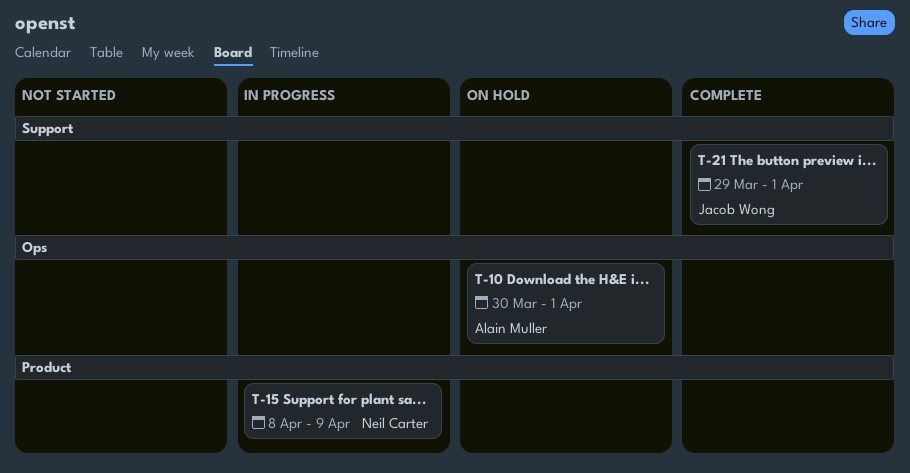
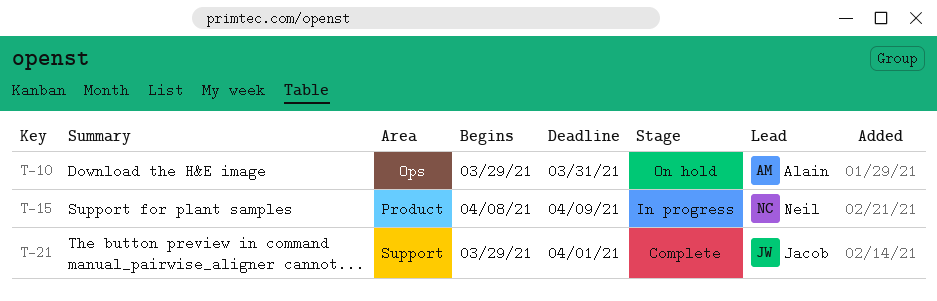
T-10, start: Mar 30 -> Mar 29
T-10, due: Apr 1 -> Mar 31

